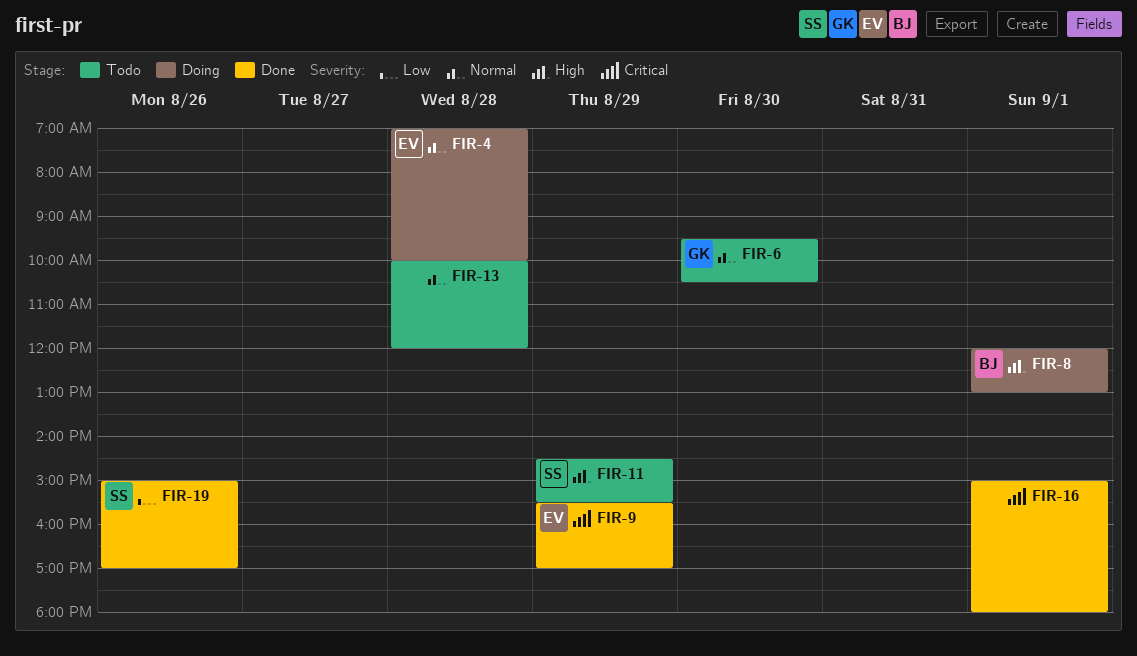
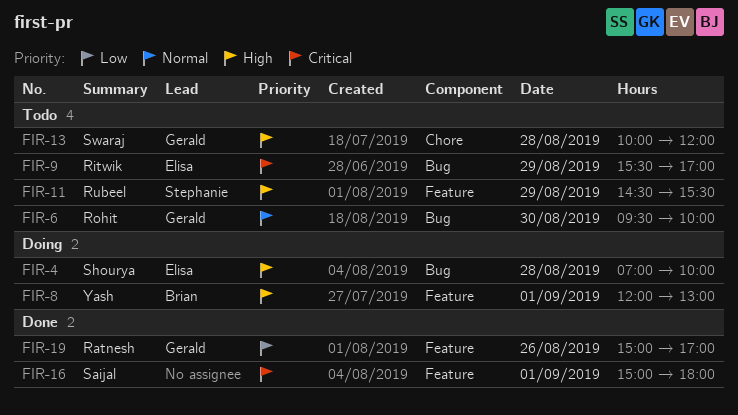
FIR-4, priority: Normal -> High
FIR-6, ends: 10:30 -> 10:00
FIR-9, status: Done -> Todo
FIR-13, owner: none -> Gerald
FIR-13, priority: Normal -> High
FIR-19, owner: Stephanie -> Gerald

